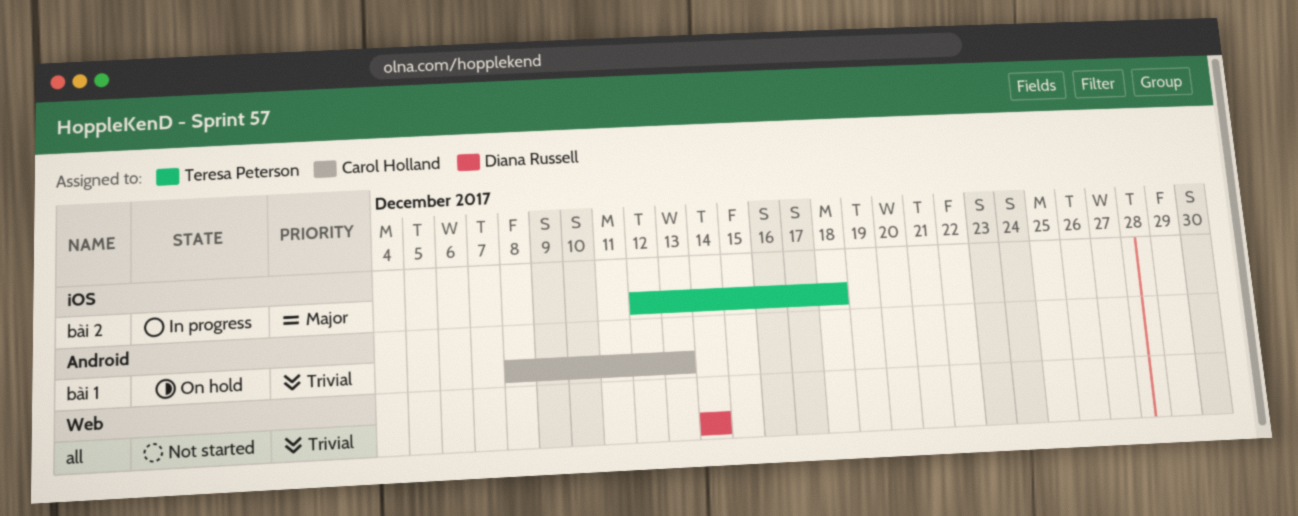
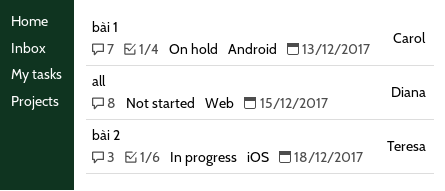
all, due: Dec 14 -> Dec 15

